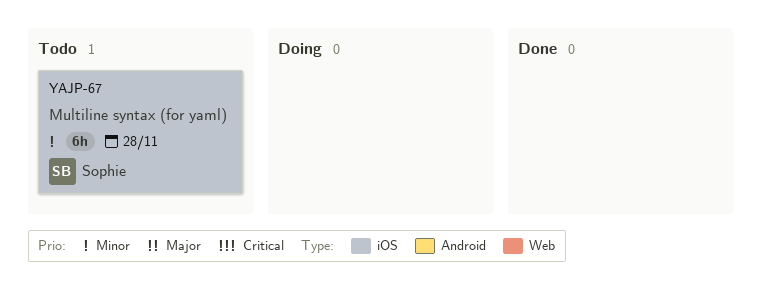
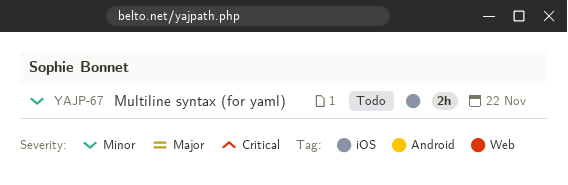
YAJP-67, estimate: 6h -> 2h
YAJP-67, due: Nov 28 -> Nov 22

